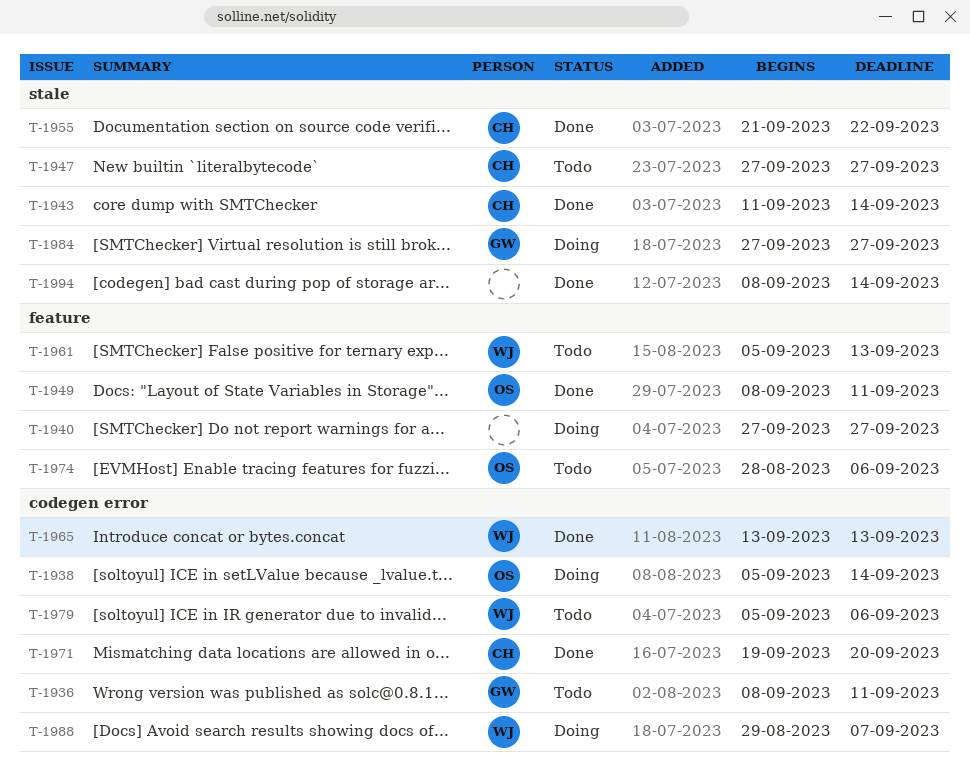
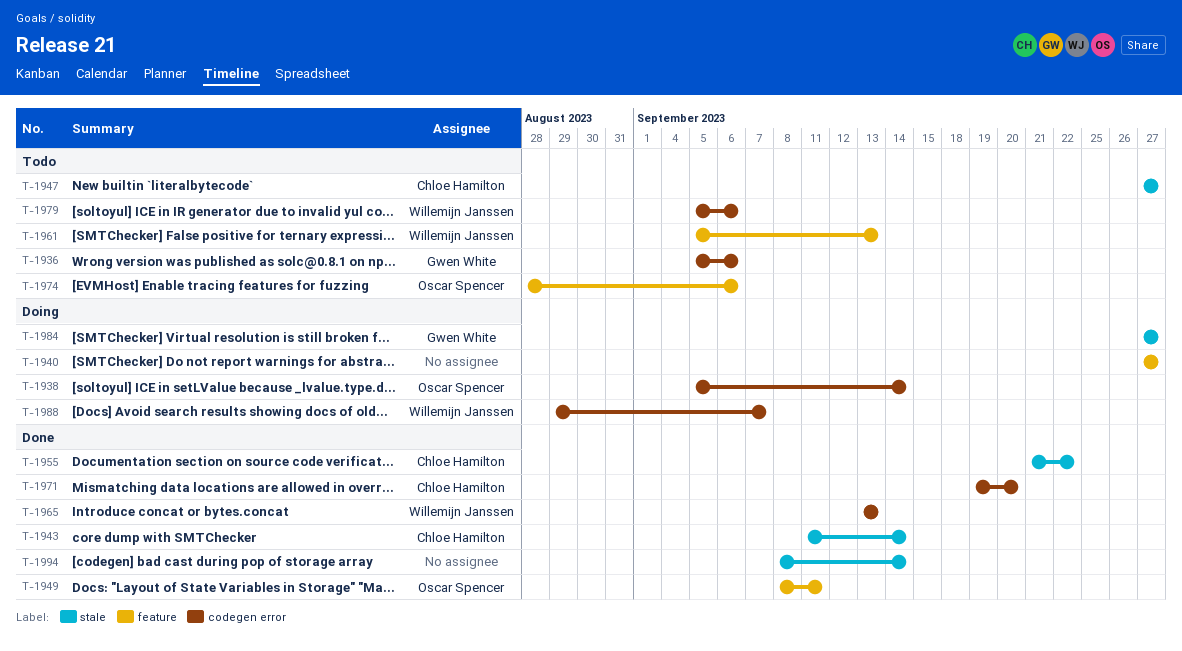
T-1936, start: Sep 8 -> Sep 5
T-1936, due: Sep 11 -> Sep 6

